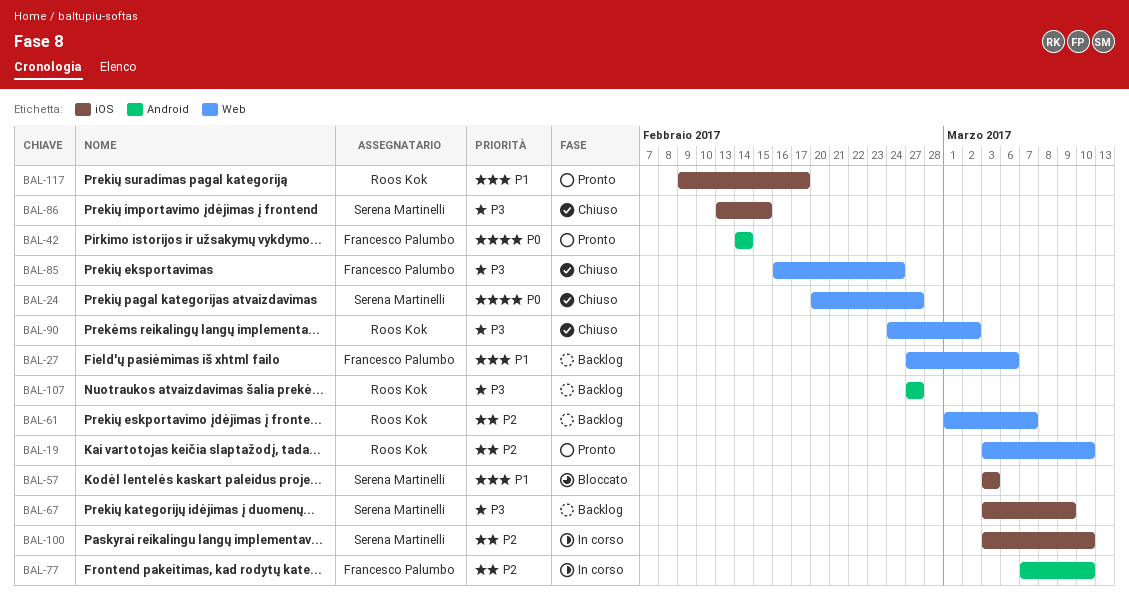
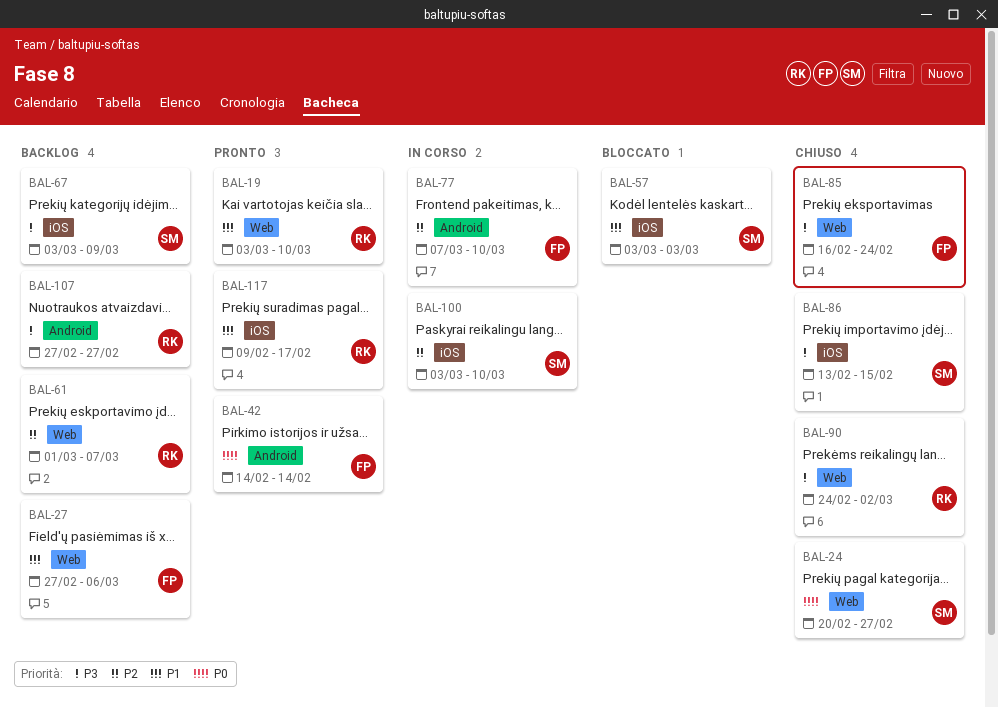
BAL-19, priority: P2 -> P1

